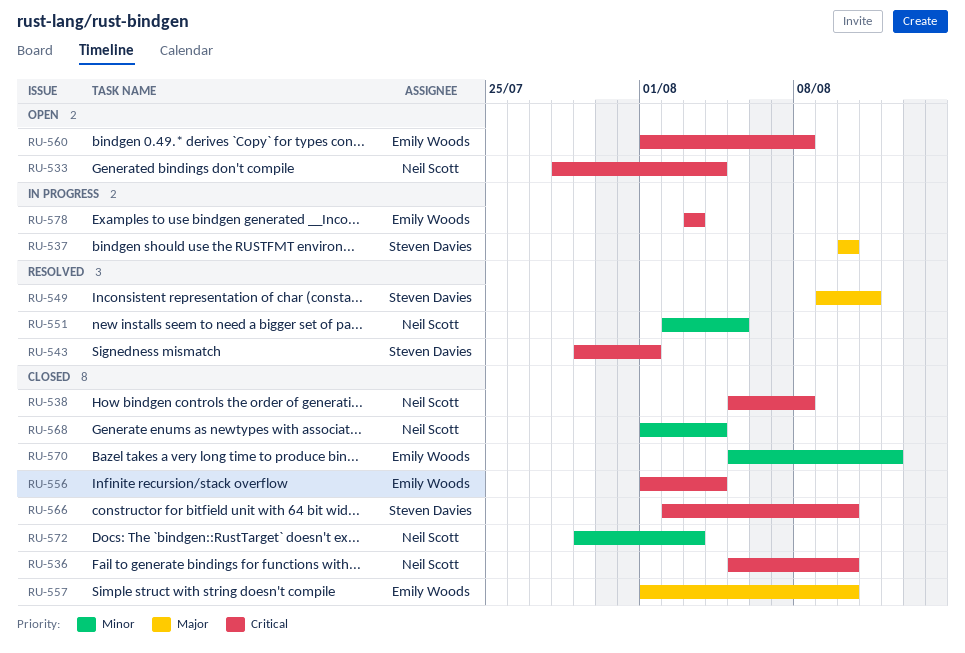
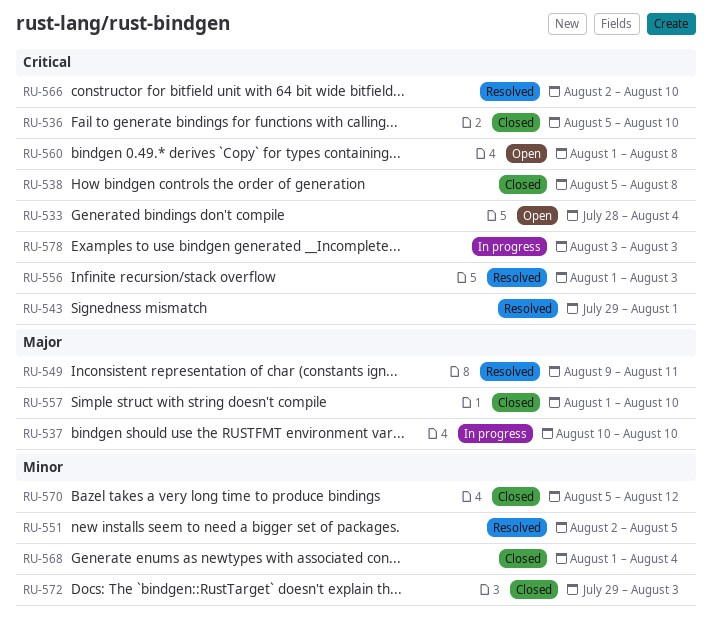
RU-556, status: Closed -> Resolved
RU-556, due: Aug 4 -> Aug 3
RU-566, status: Closed -> Resolved

